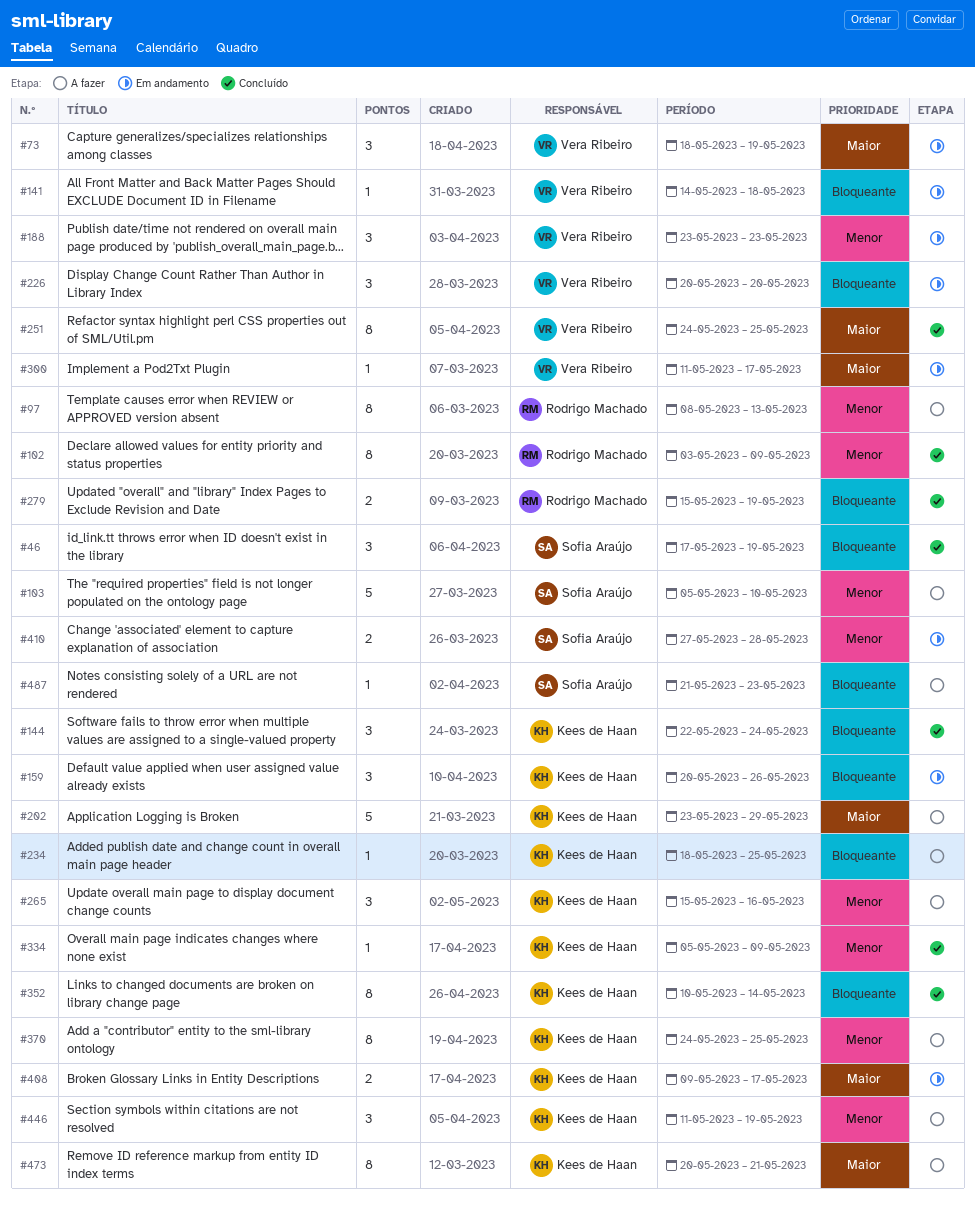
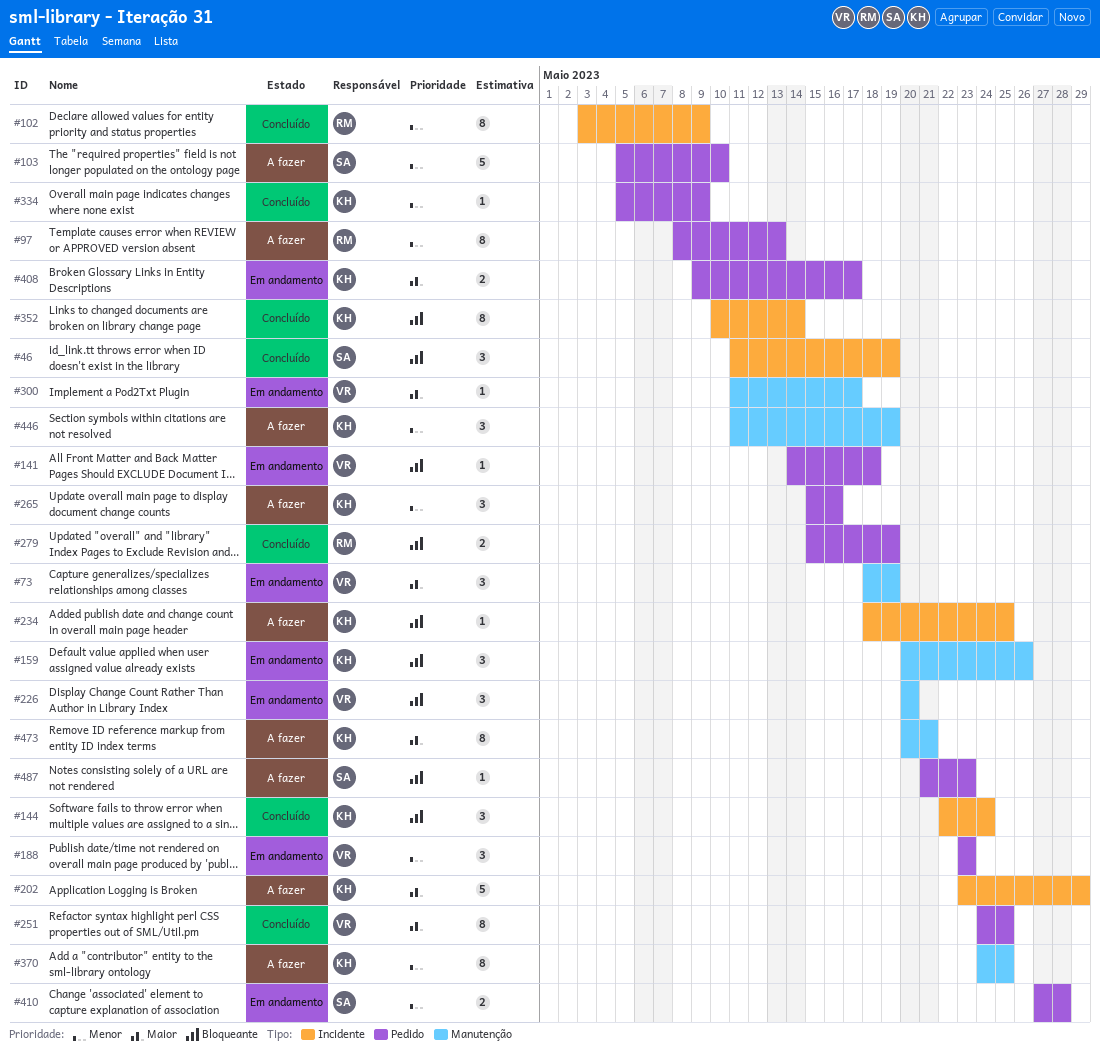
#46, start: May 17 -> May 11

